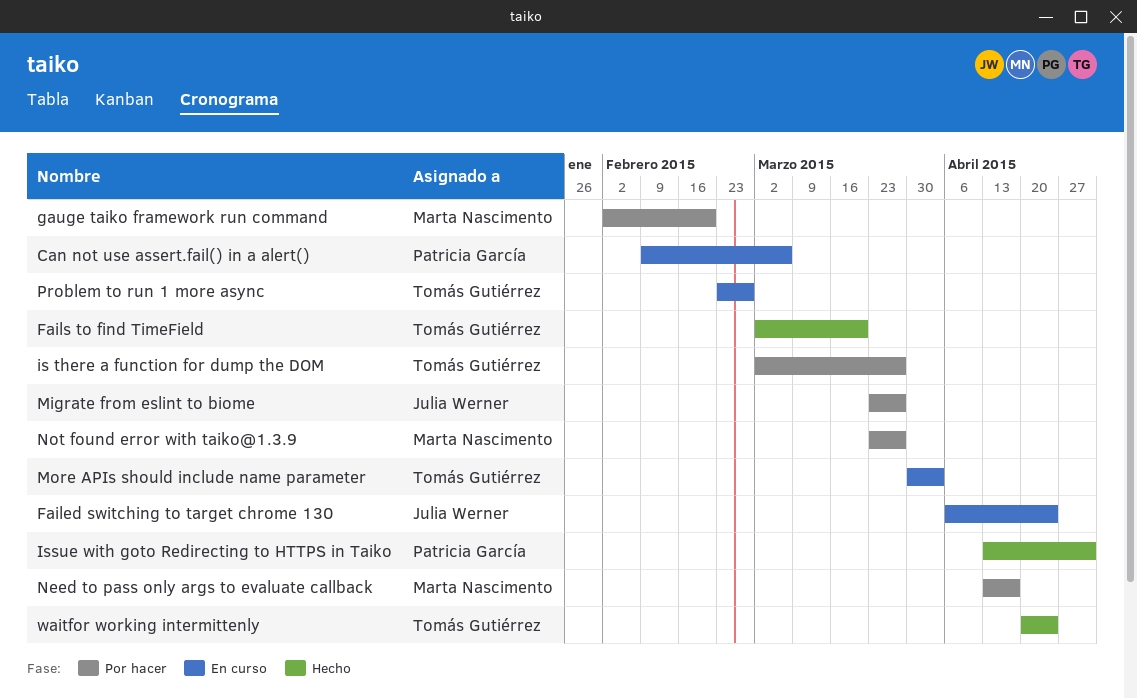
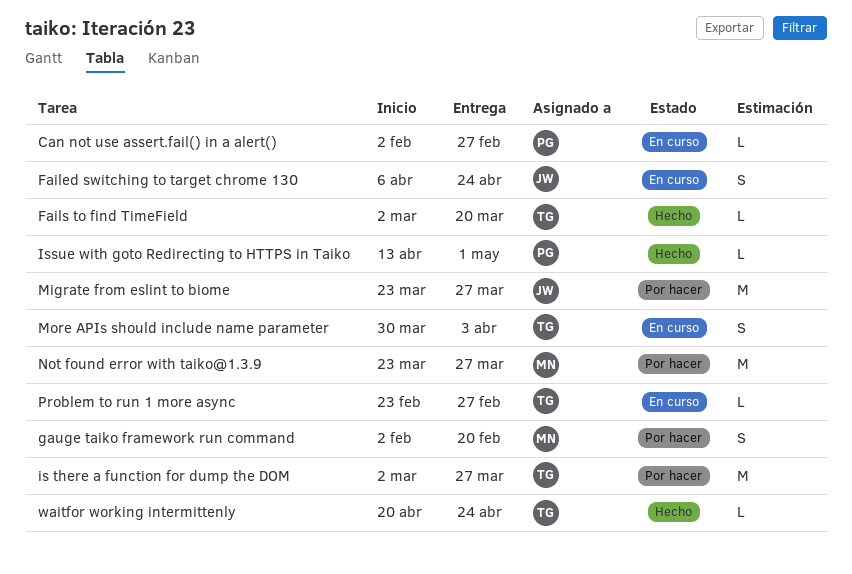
Can not use assert.fail() in a alert(), start: Feb 9 -> Feb 2
Can not use assert.fail() in a alert(), due: Mar 6 -> Feb 27
Need to pass only args to evaluate callback: present -> none

